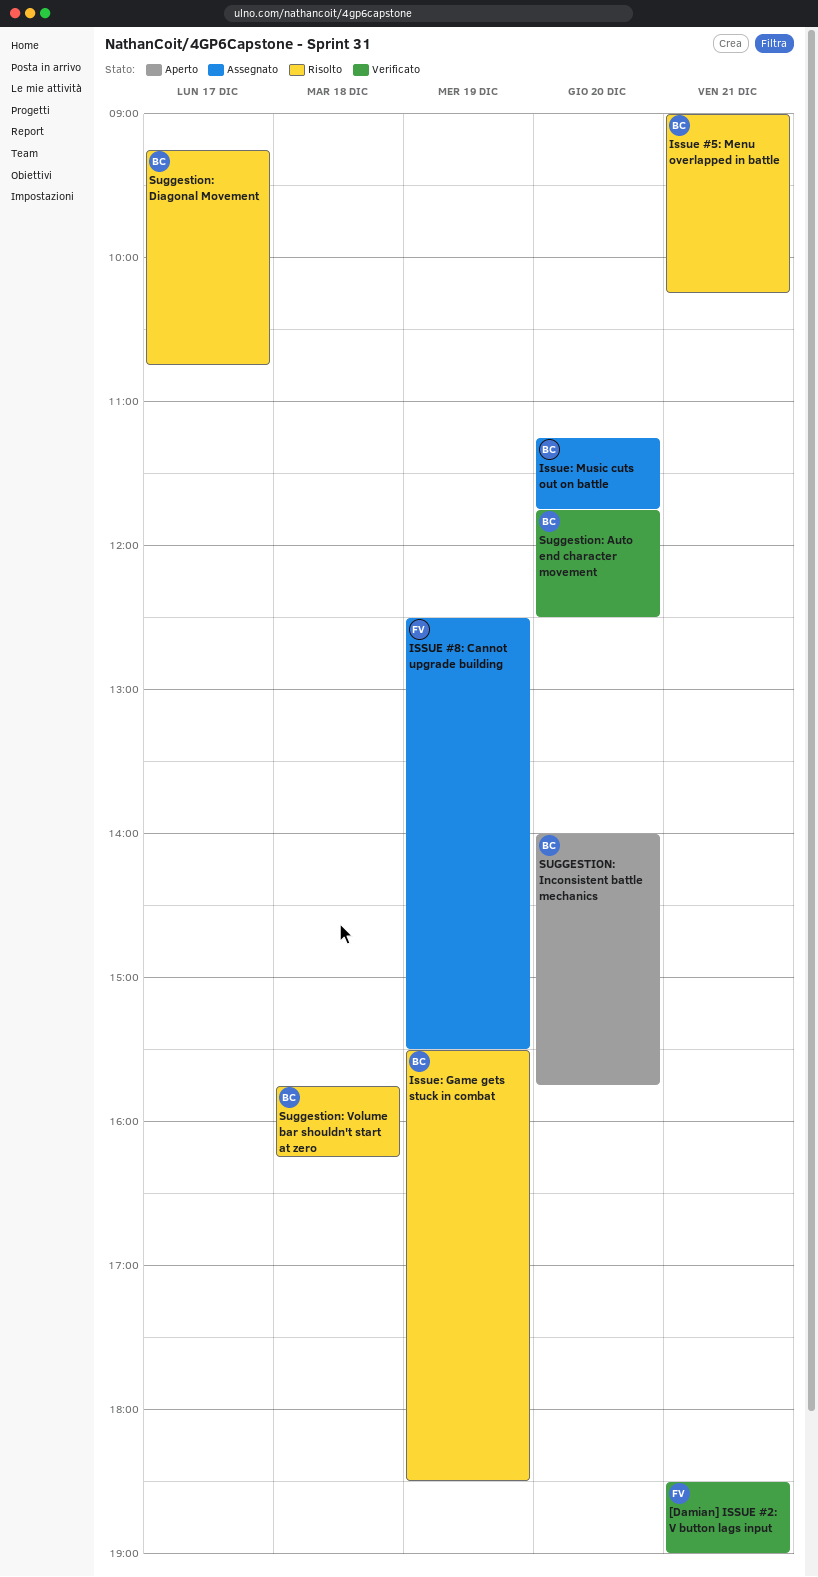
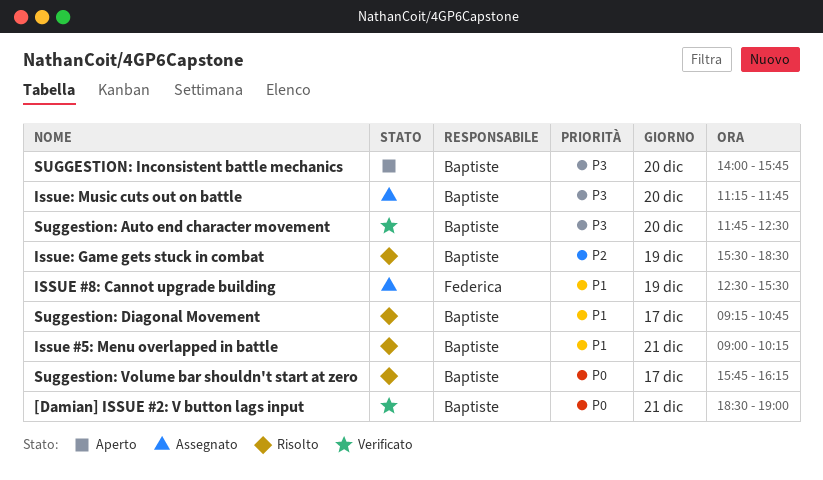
[Damian] ISSUE #2: V button lags input, owner: Federica -> Baptiste
Suggestion: Volume bar shouldn't start at zero, day: Dec 18 -> Dec 17

